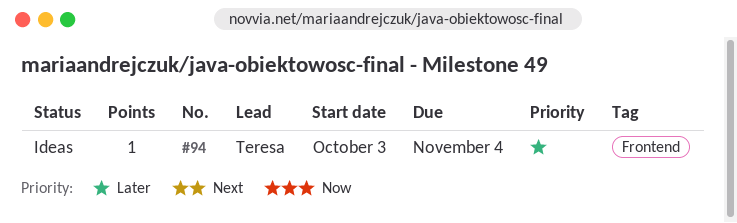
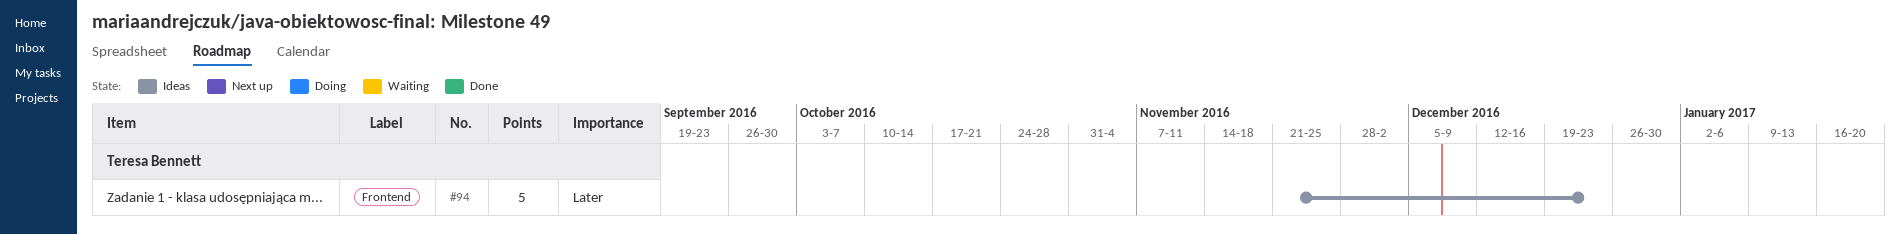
#94, estimate: 1 -> 5
#94, start: Oct 3 -> Nov 21
#94, due: Nov 4 -> Dec 23

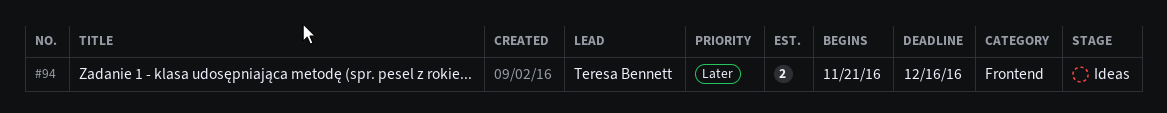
#94, estimate: 5 -> 2
#94, due: Dec 23 -> Dec 16

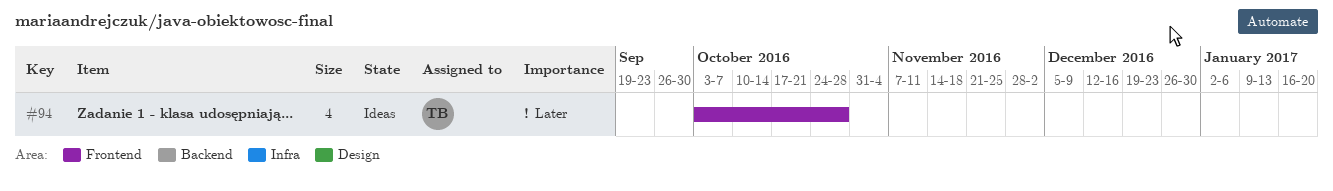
#94, estimate: 2 -> 4
#94, start: Nov 21 -> Oct 3
#94, due: Dec 16 -> Oct 28

